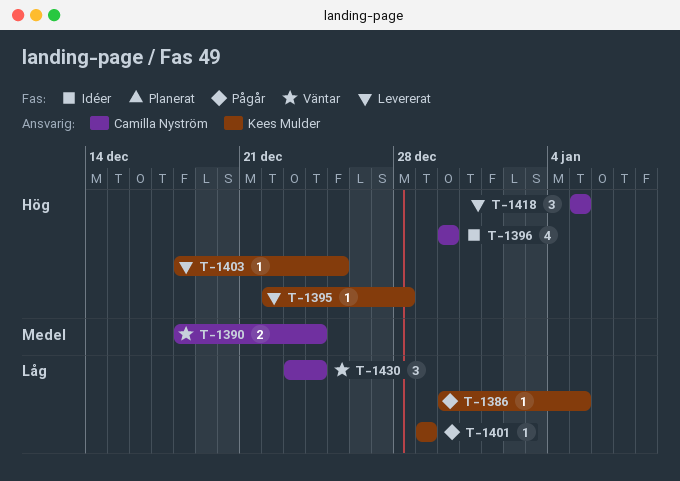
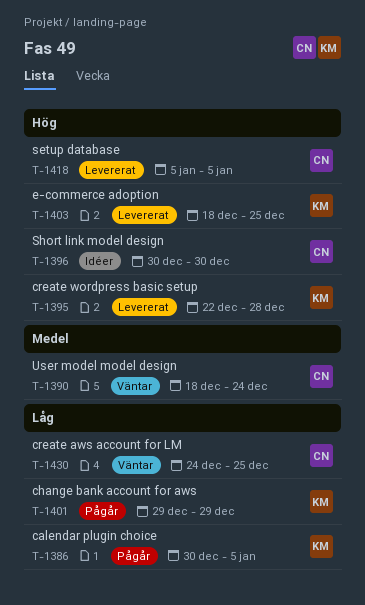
T-1430, start: Dec 23 -> Dec 24
T-1430, due: Dec 24 -> Dec 25

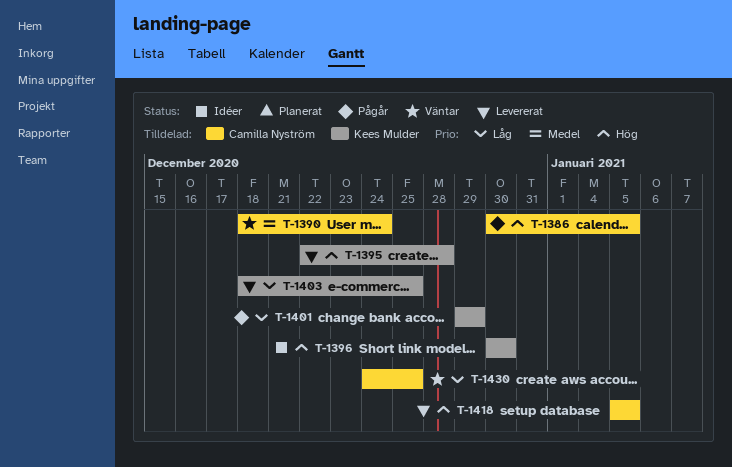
T-1386, owner: Kees Mulder -> Camilla Nyström
T-1386, priority: Låg -> Hög
T-1396, owner: Camilla Nyström -> Kees Mulder
T-1403, priority: Hög -> Låg

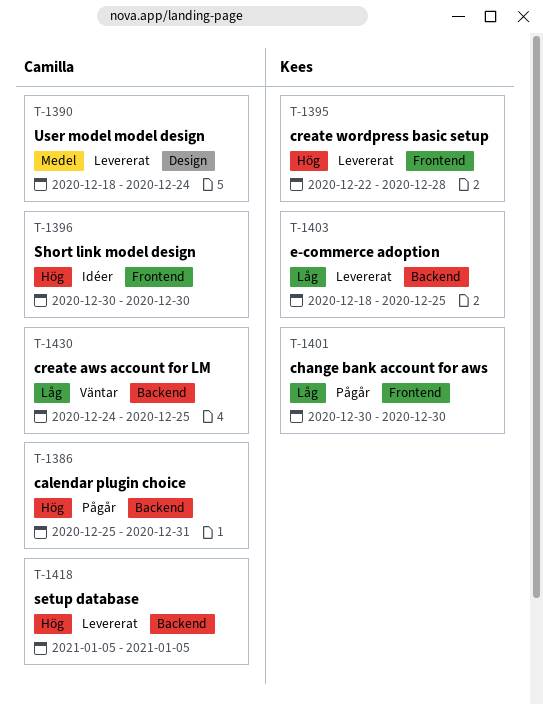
T-1386, start: Dec 30 -> Dec 25
T-1386, due: Jan 5 -> Dec 31
T-1390, status: Väntar -> Levererat
T-1396, owner: Kees Mulder -> Camilla Nyström
T-1401, start: Dec 29 -> Dec 30
T-1401, due: Dec 29 -> Dec 30

